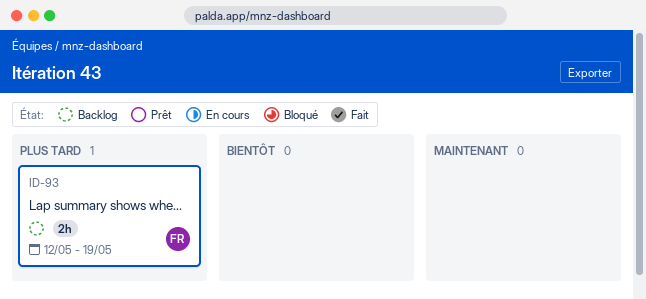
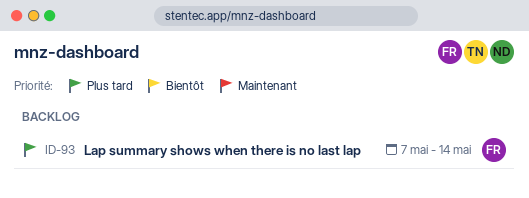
ID-93, start: May 12 -> May 7
ID-93, due: May 19 -> May 14

